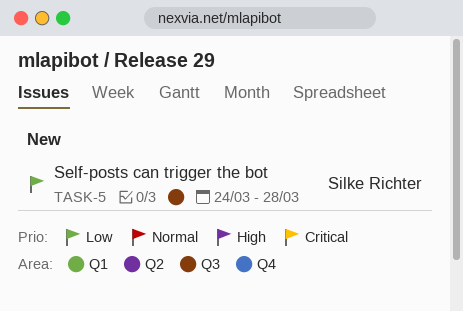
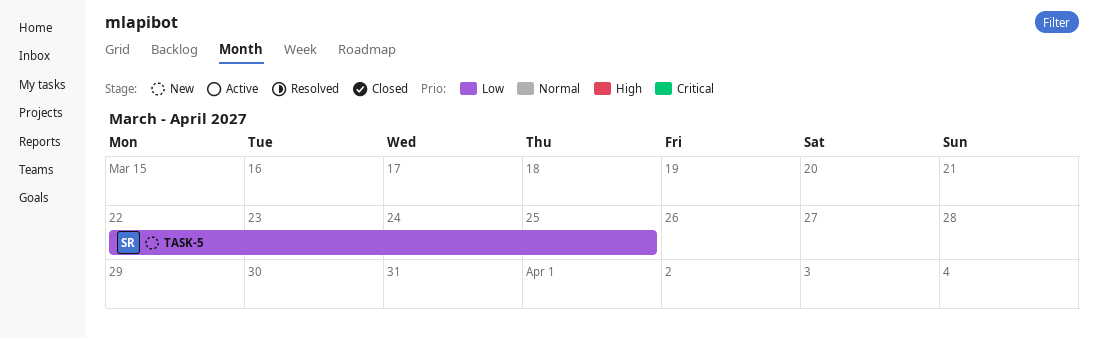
TASK-5, start: Mar 24 -> Mar 22
TASK-5, due: Mar 28 -> Mar 25

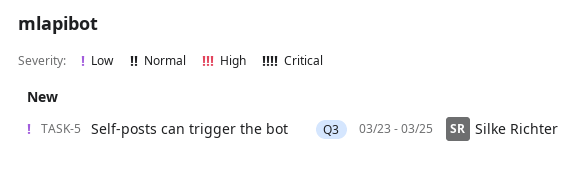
TASK-5, start: Mar 22 -> Mar 23

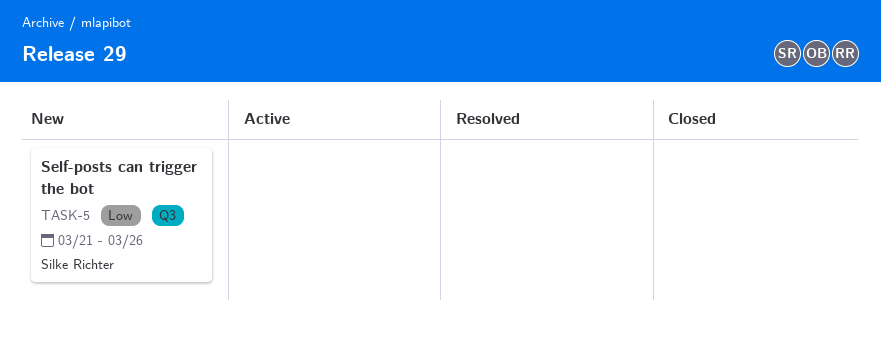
TASK-5, start: Mar 23 -> Mar 21
TASK-5, due: Mar 25 -> Mar 26

